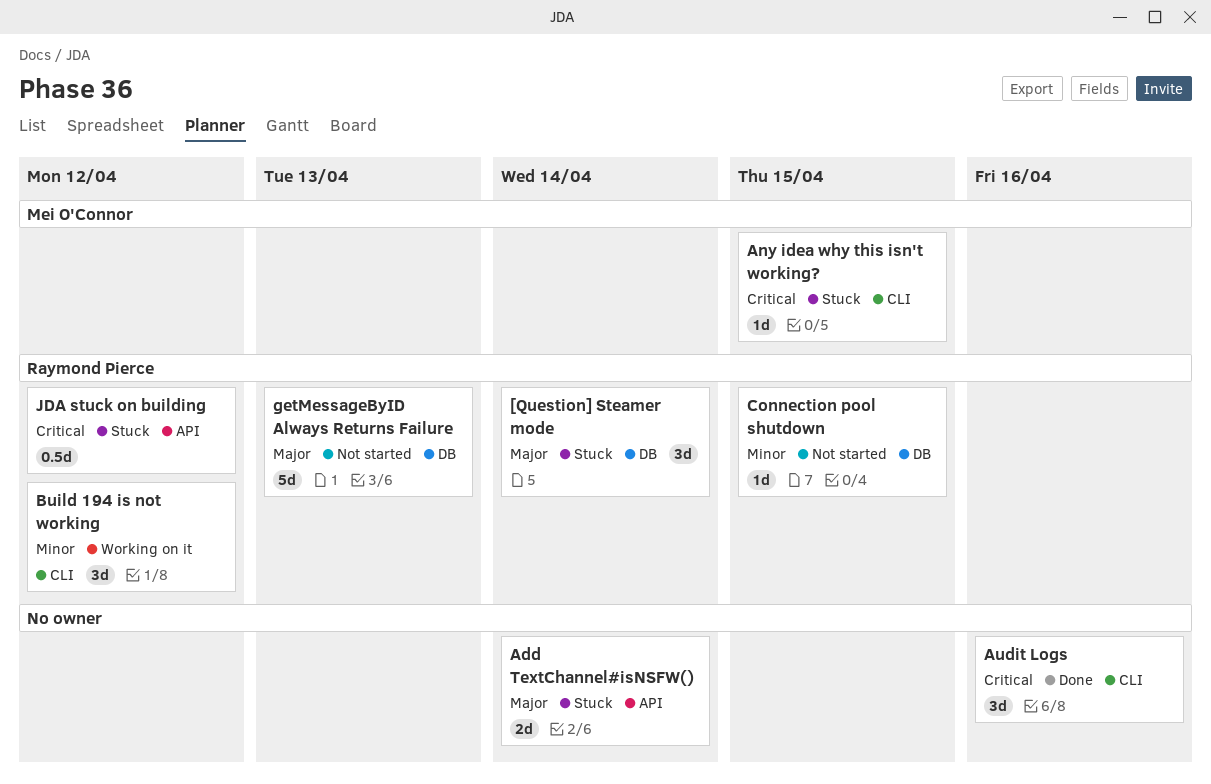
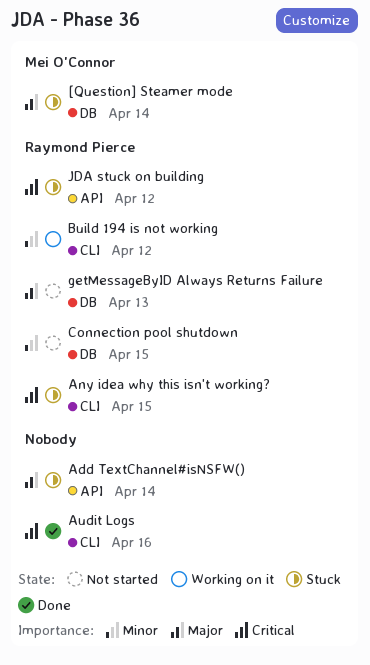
[Question] Steamer mode, owner: Raymond Pierce -> Mei O'Connor
Any idea why this isn't working?, owner: Mei O'Connor -> Raymond Pierce

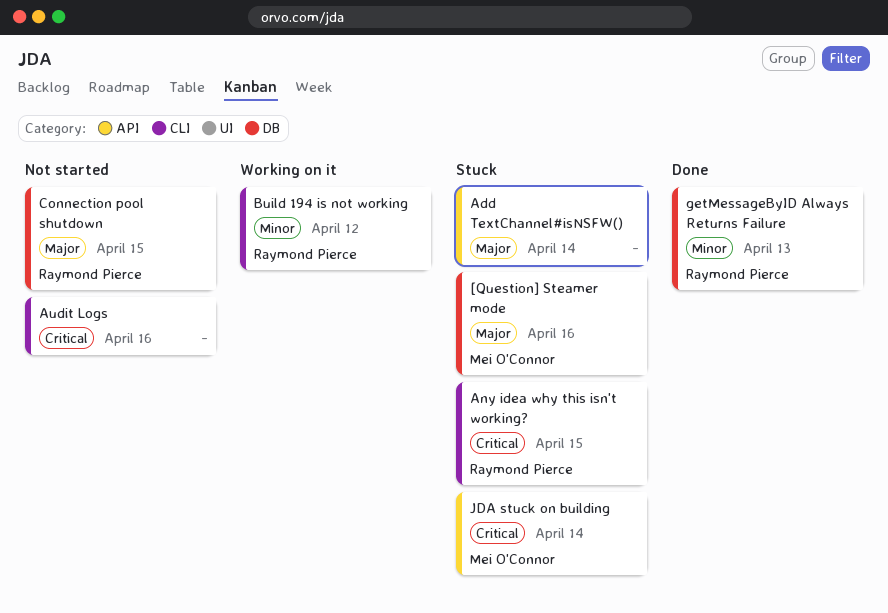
[Question] Steamer mode, due: Apr 14 -> Apr 16
Audit Logs, status: Done -> Not started
Connection pool shutdown, priority: Minor -> Major
getMessageByID Always Returns Failure, status: Not started -> Done
getMessageByID Always Returns Failure, priority: Major -> Minor
JDA stuck on building, owner: Raymond Pierce -> Mei O'Connor
JDA stuck on building, due: Apr 12 -> Apr 14

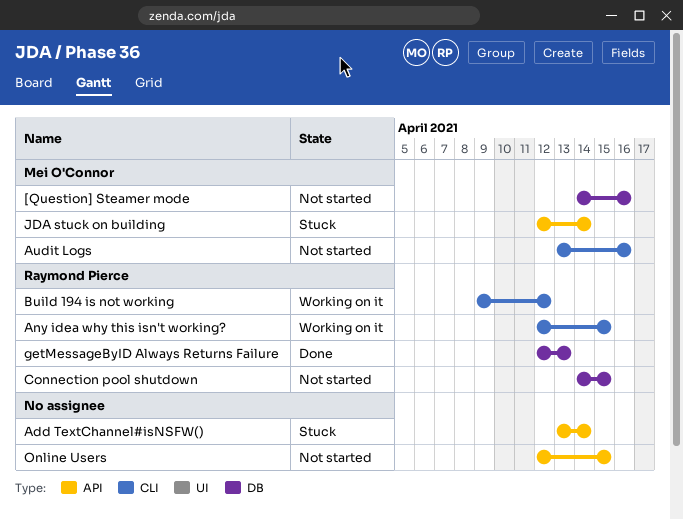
[Question] Steamer mode, status: Stuck -> Not started
Any idea why this isn't working?, status: Stuck -> Working on it
Audit Logs, owner: none -> Mei O'Connor
Online Users: none -> present

